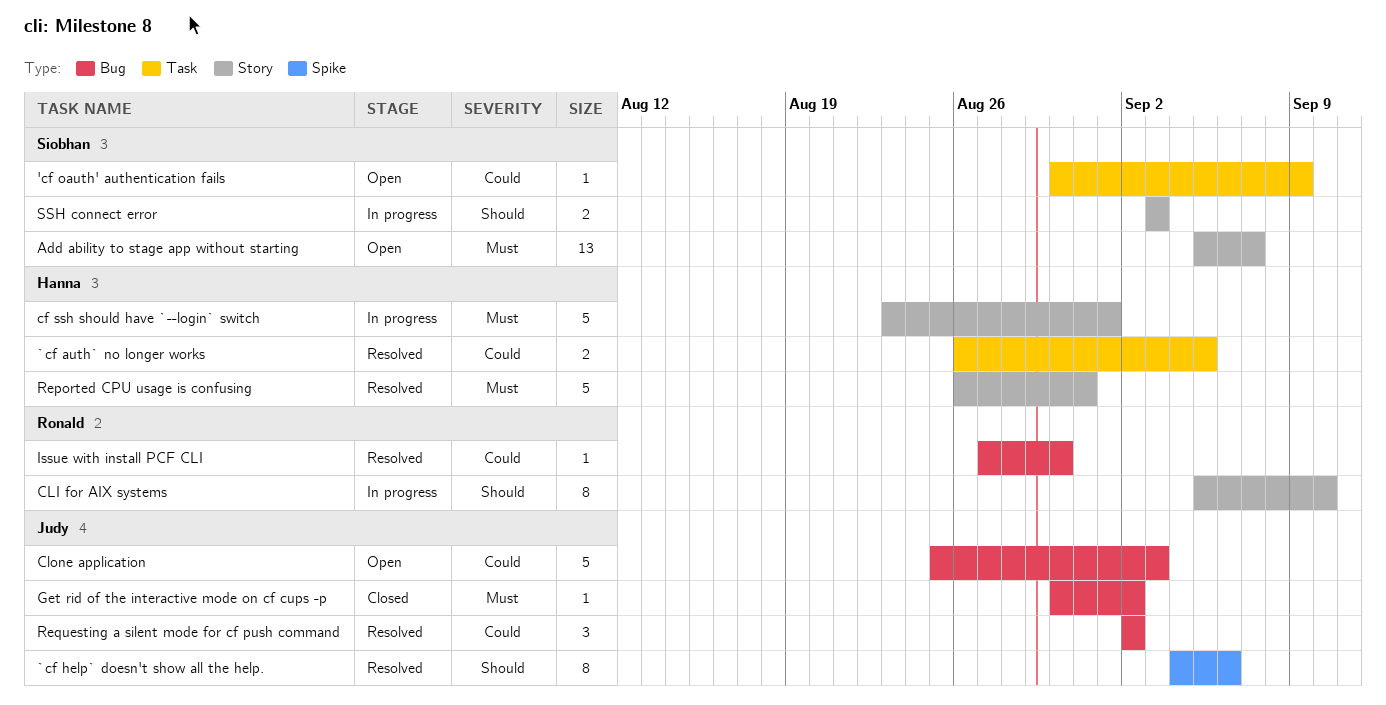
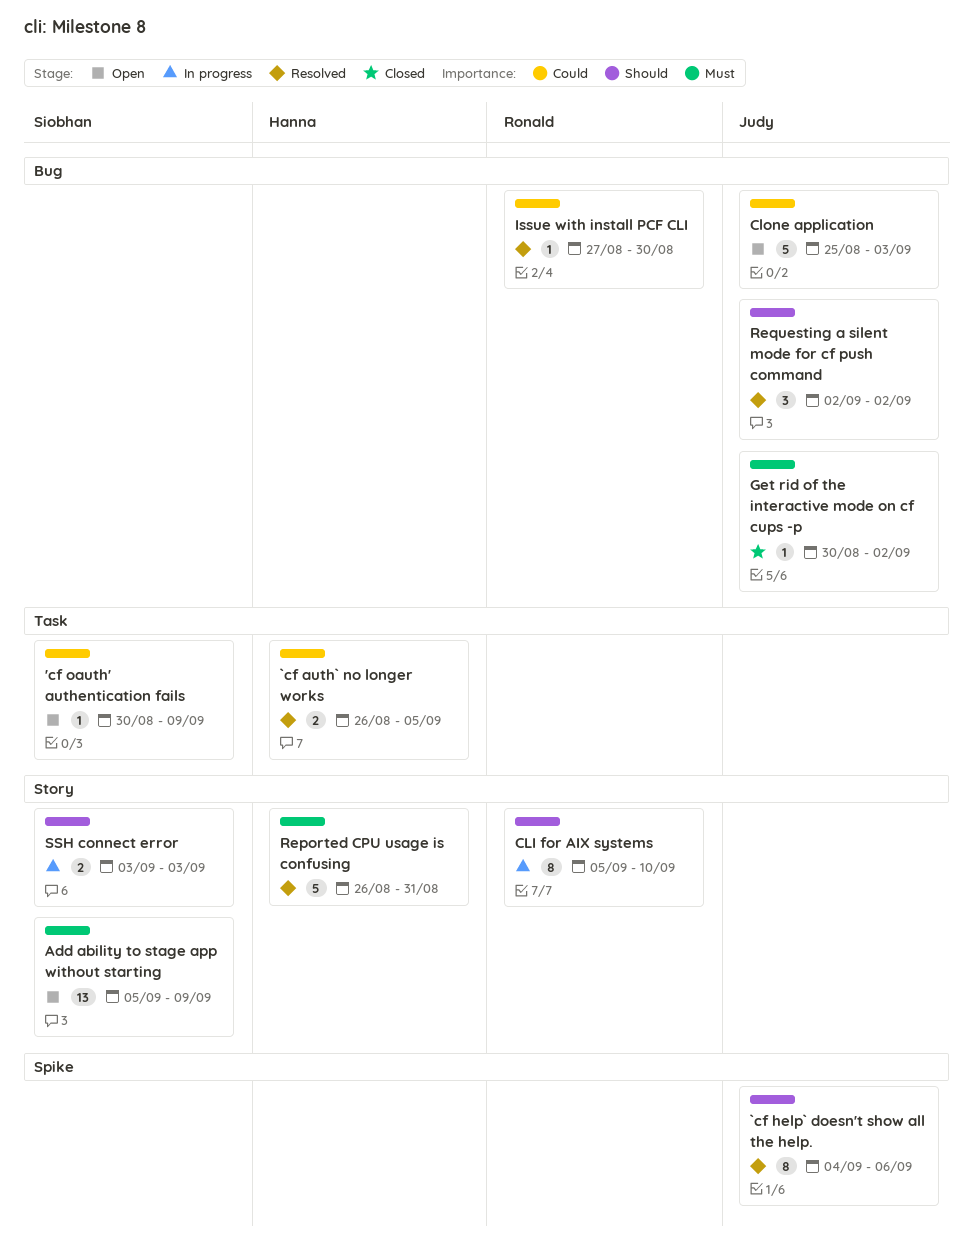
Add ability to stage app without starting, due: Sep 7 -> Sep 9
cf ssh should have `--login` switch: present -> none
Requesting a silent mode for cf push command, priority: Could -> Should

